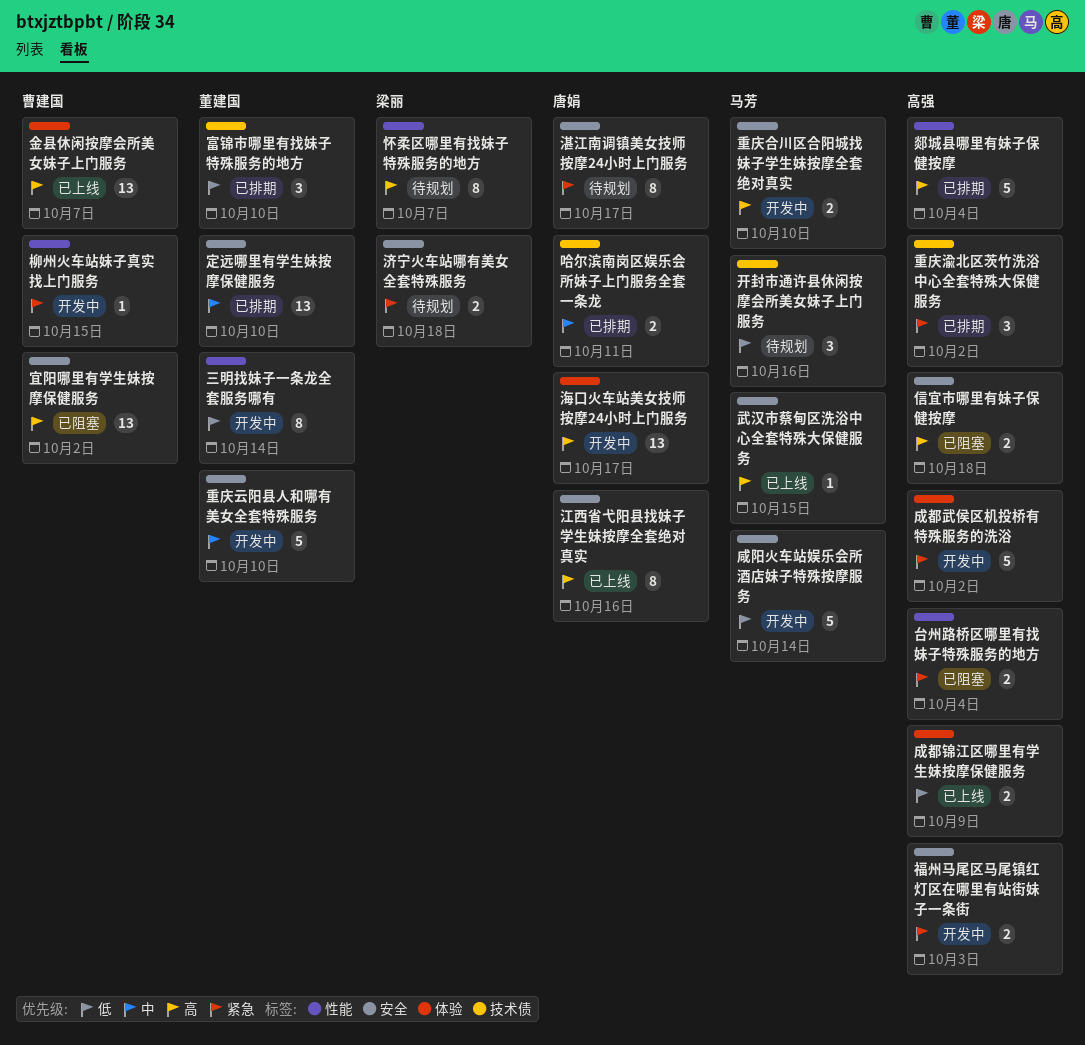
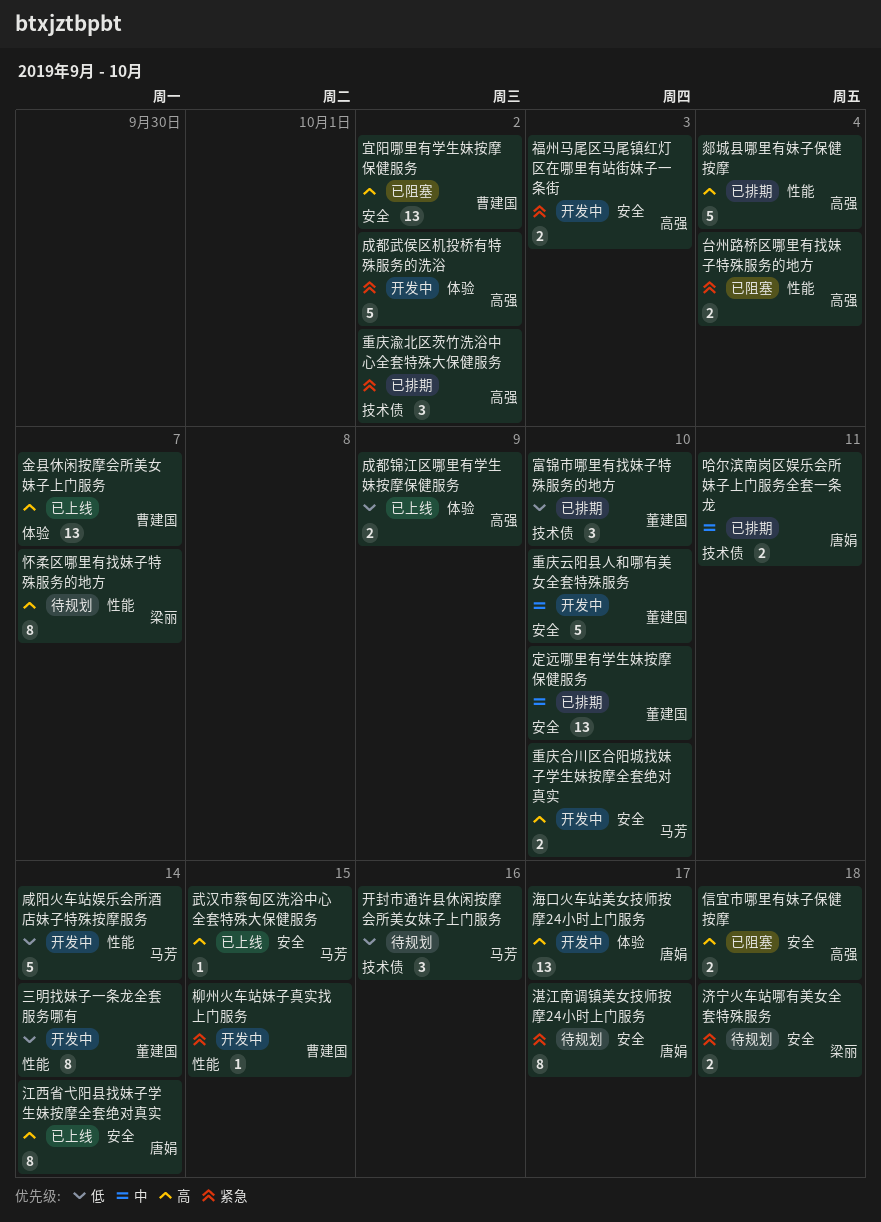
咸阳火车站娱乐会所酒店妹子特殊按摩服务, label: 安全 -> 性能
江西省弋阳县找妹子学生妹按摩全套绝对真实, due: Oct 16 -> Oct 14

